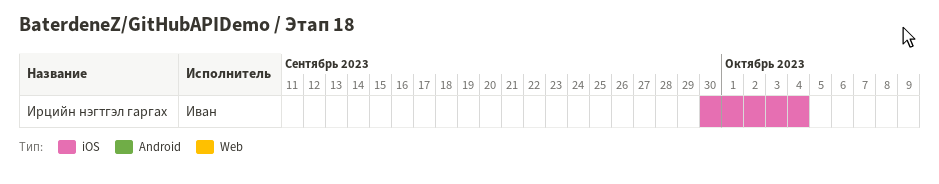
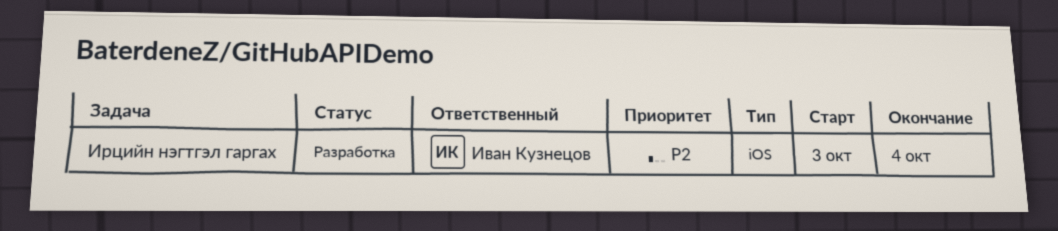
Ирцийн нэгтгэл гаргах, start: Sep 30 -> Oct 3

